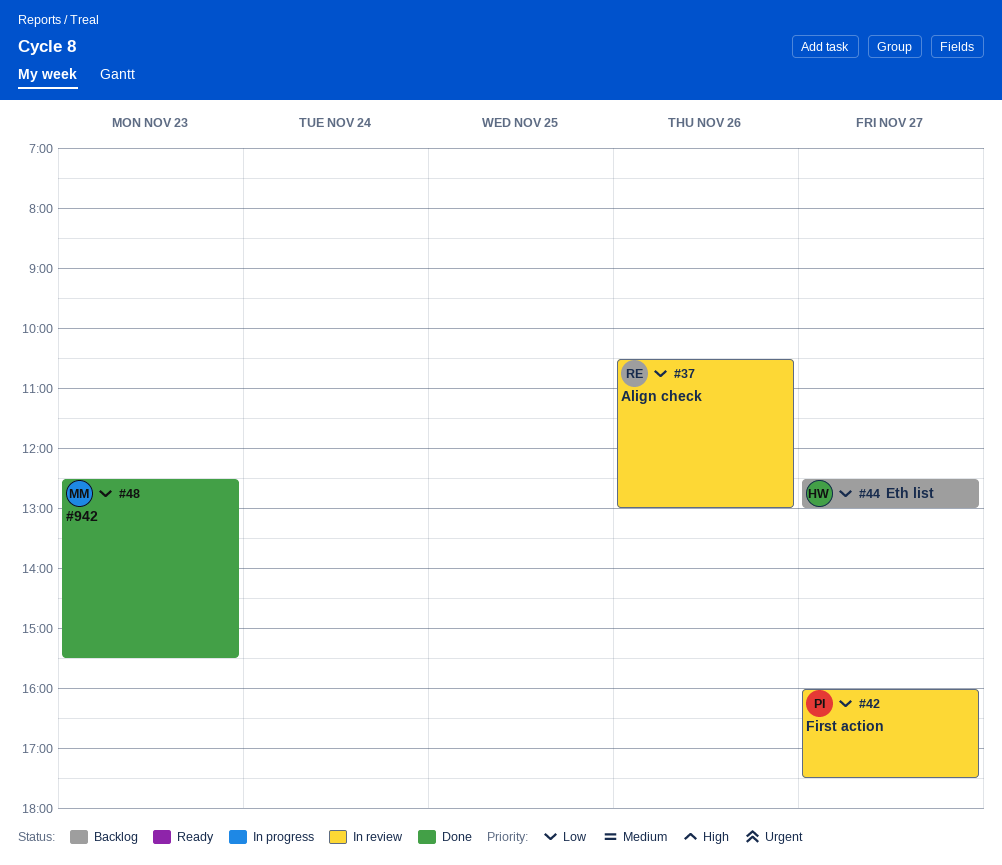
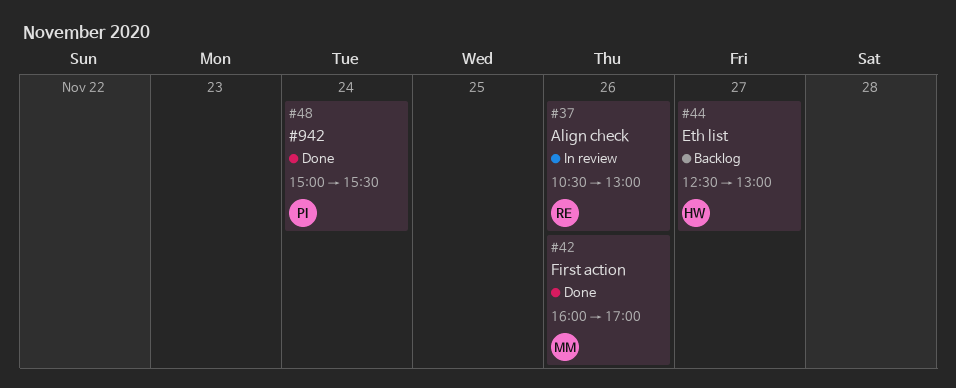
#42, status: In review -> Done
#42, owner: PI -> MM
#42, day: Nov 27 -> Nov 26
#42, ends: 17:30 -> 17:00
#48, owner: MM -> PI
#48, day: Nov 23 -> Nov 24
#48, begins: 12:30 -> 15:00

